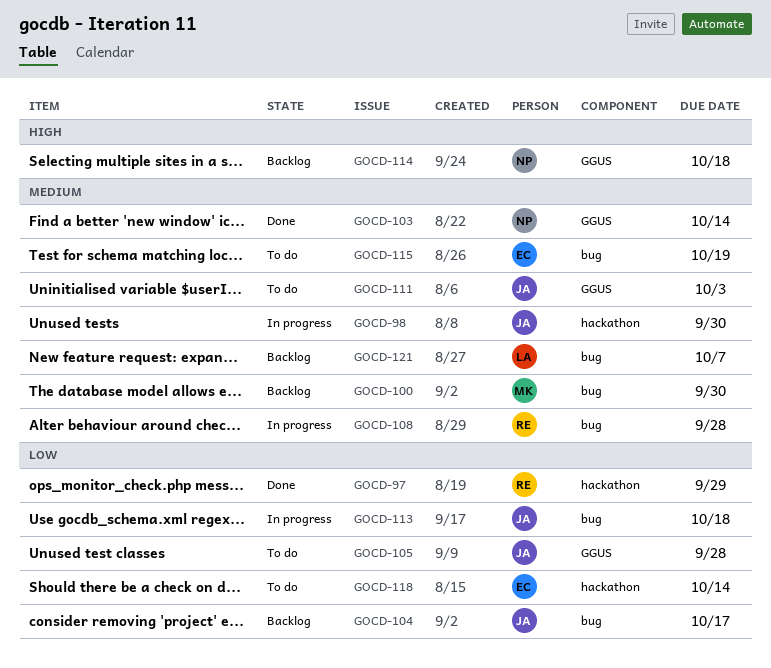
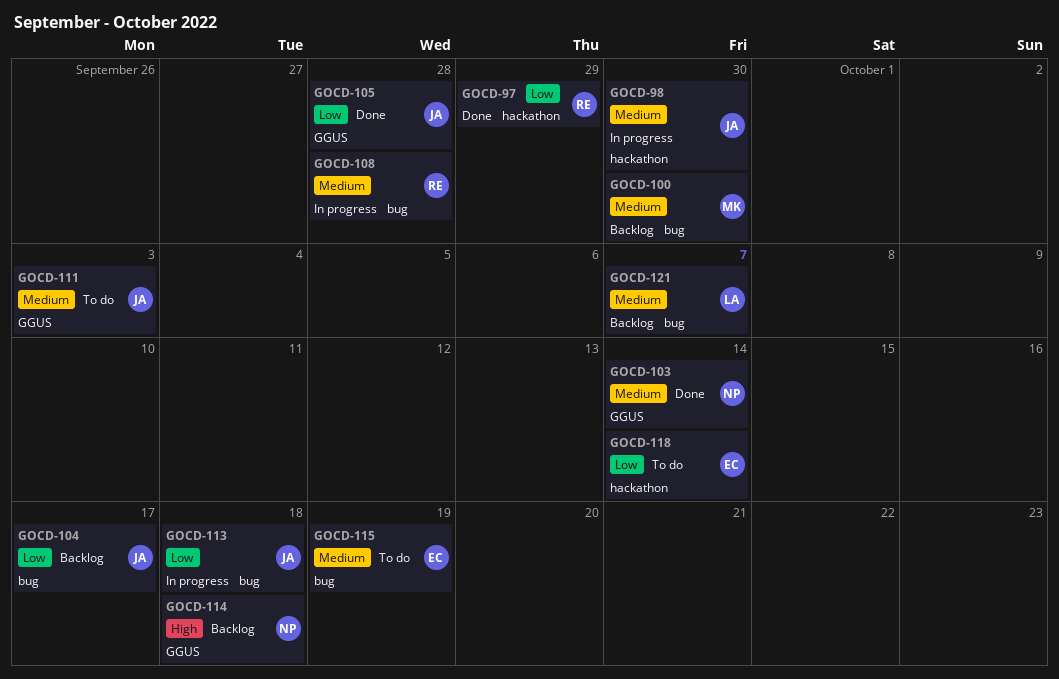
GOCD-105, status: To do -> Done

